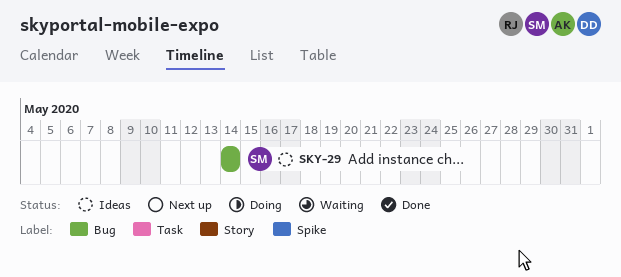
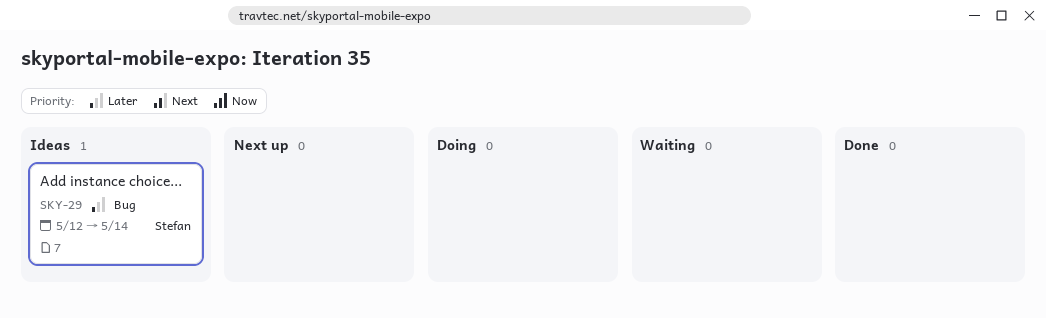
SKY-29, start: May 14 -> May 12

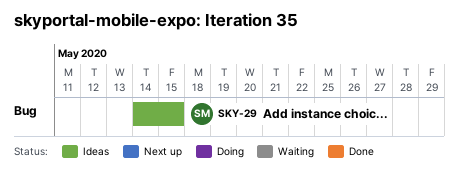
SKY-29, start: May 12 -> May 14
SKY-29, due: May 14 -> May 15

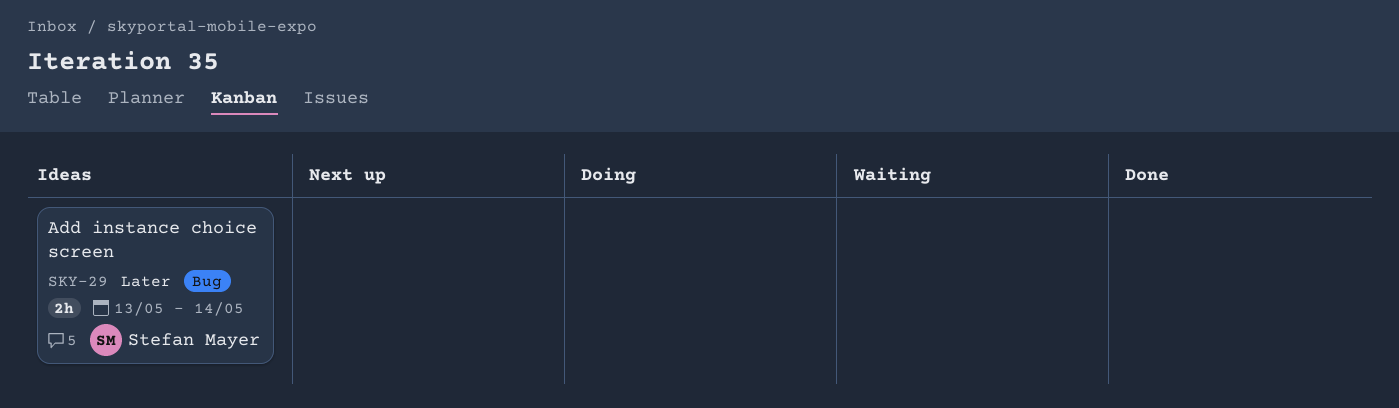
SKY-29, start: May 14 -> May 13
SKY-29, due: May 15 -> May 14

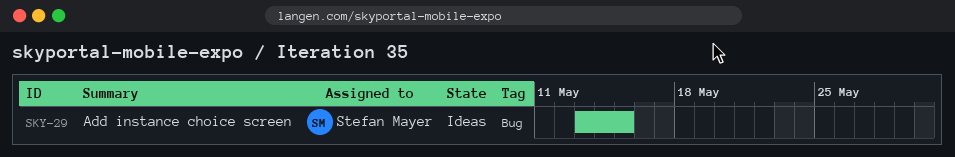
SKY-29, due: May 14 -> May 15

